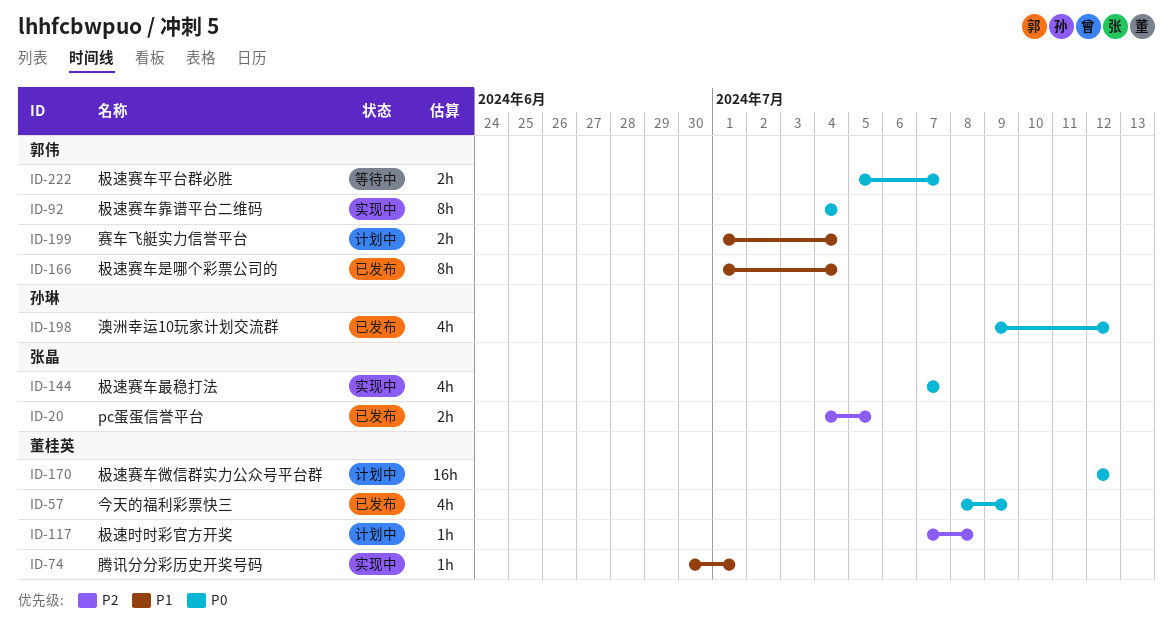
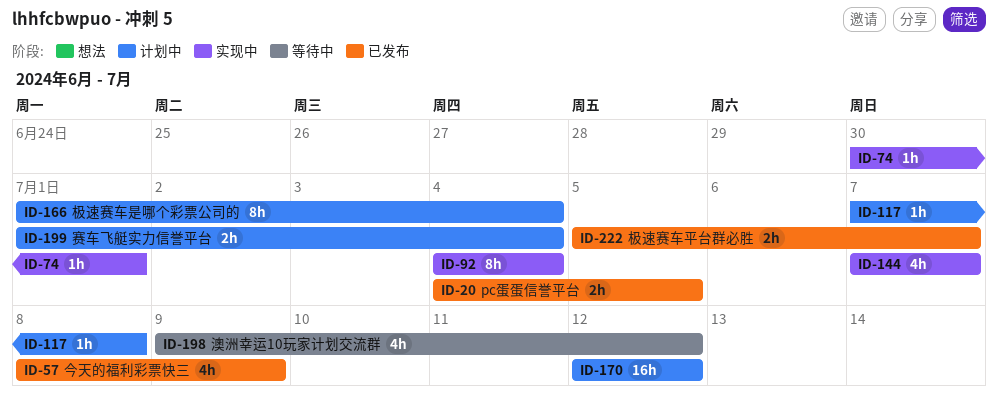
ID-166, status: 已发布 -> 计划中
ID-198, status: 已发布 -> 等待中
ID-222, status: 等待中 -> 已发布

